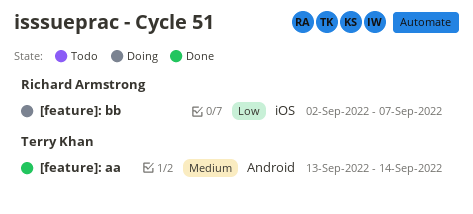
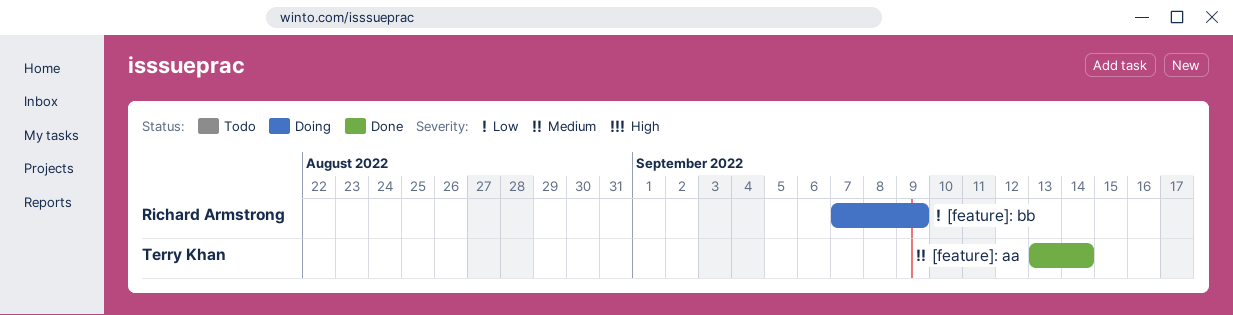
[feature]: bb, start: Sep 2 -> Sep 7
[feature]: bb, due: Sep 7 -> Sep 9

